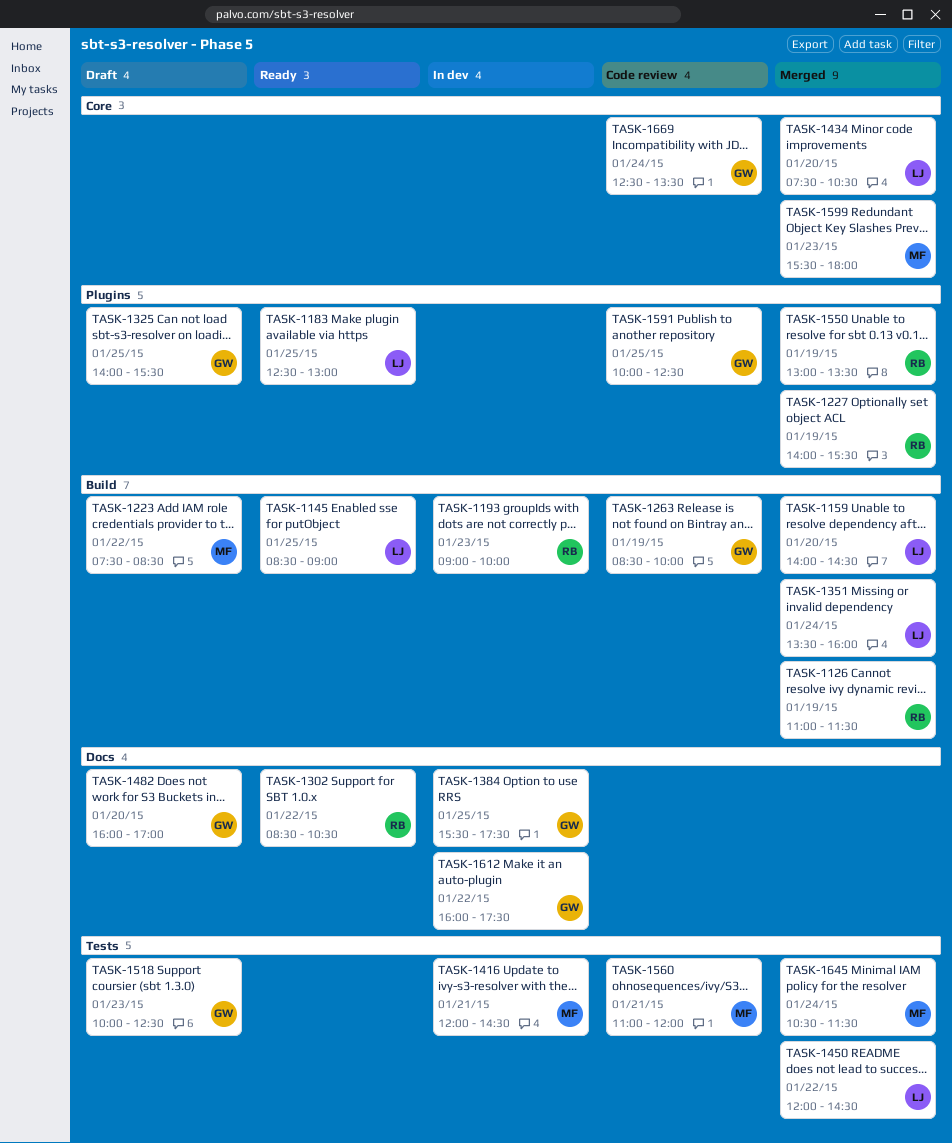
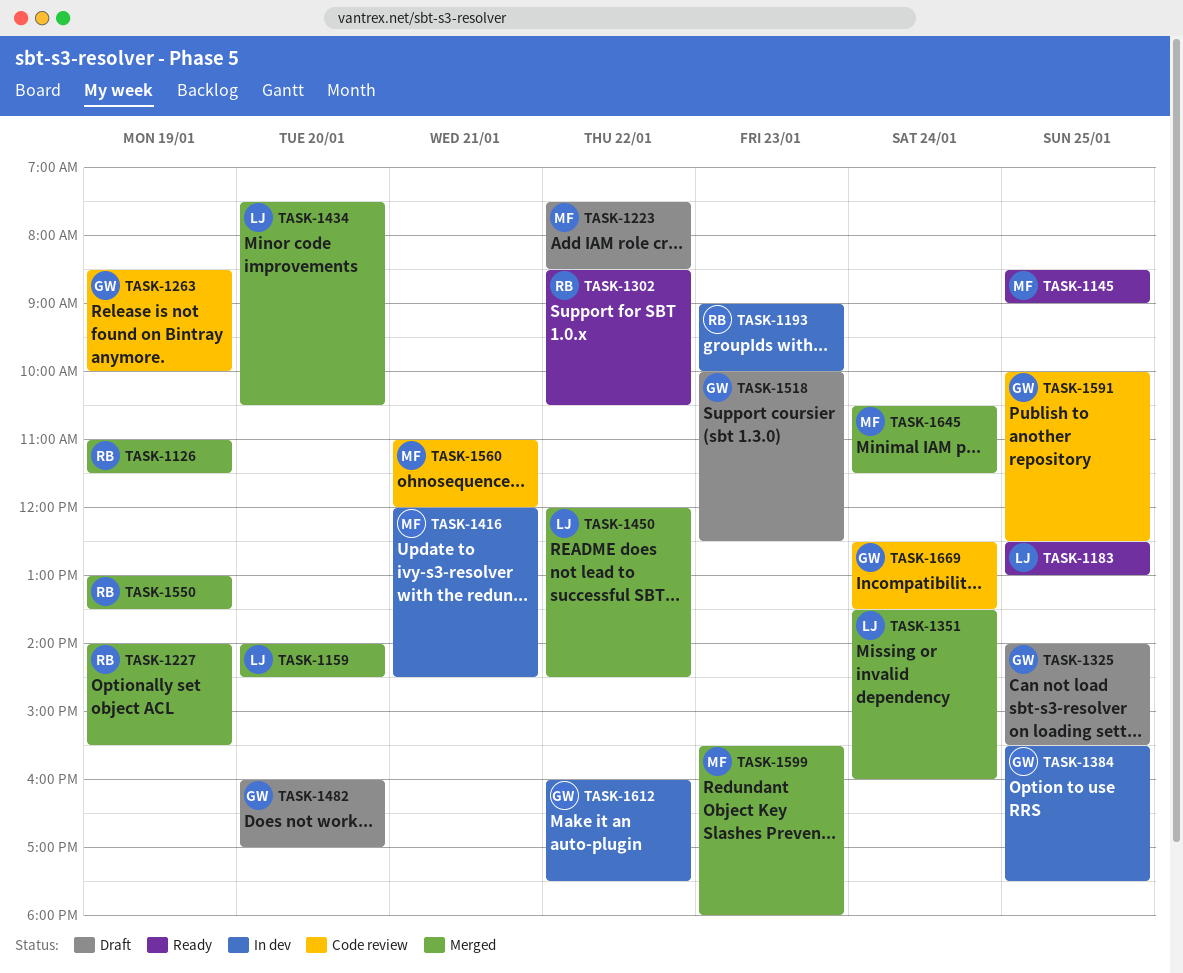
TASK-1145, owner: LJ -> MF

